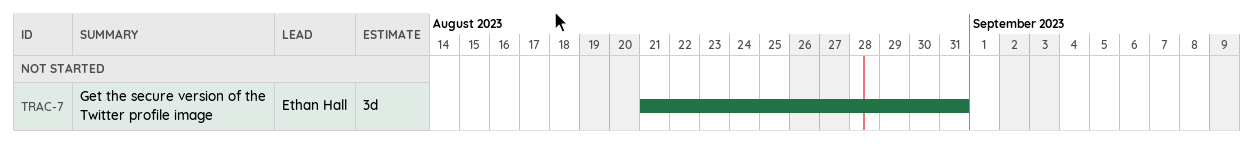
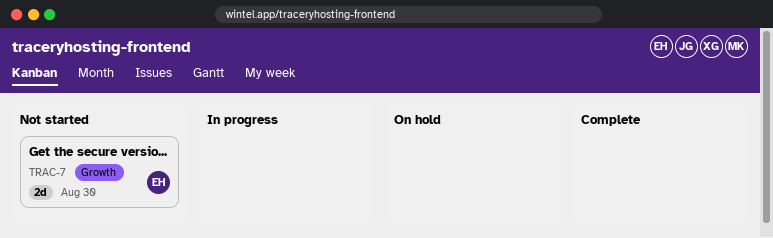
TRAC-7, estimate: 3d -> 2d
TRAC-7, due: Aug 31 -> Aug 30

